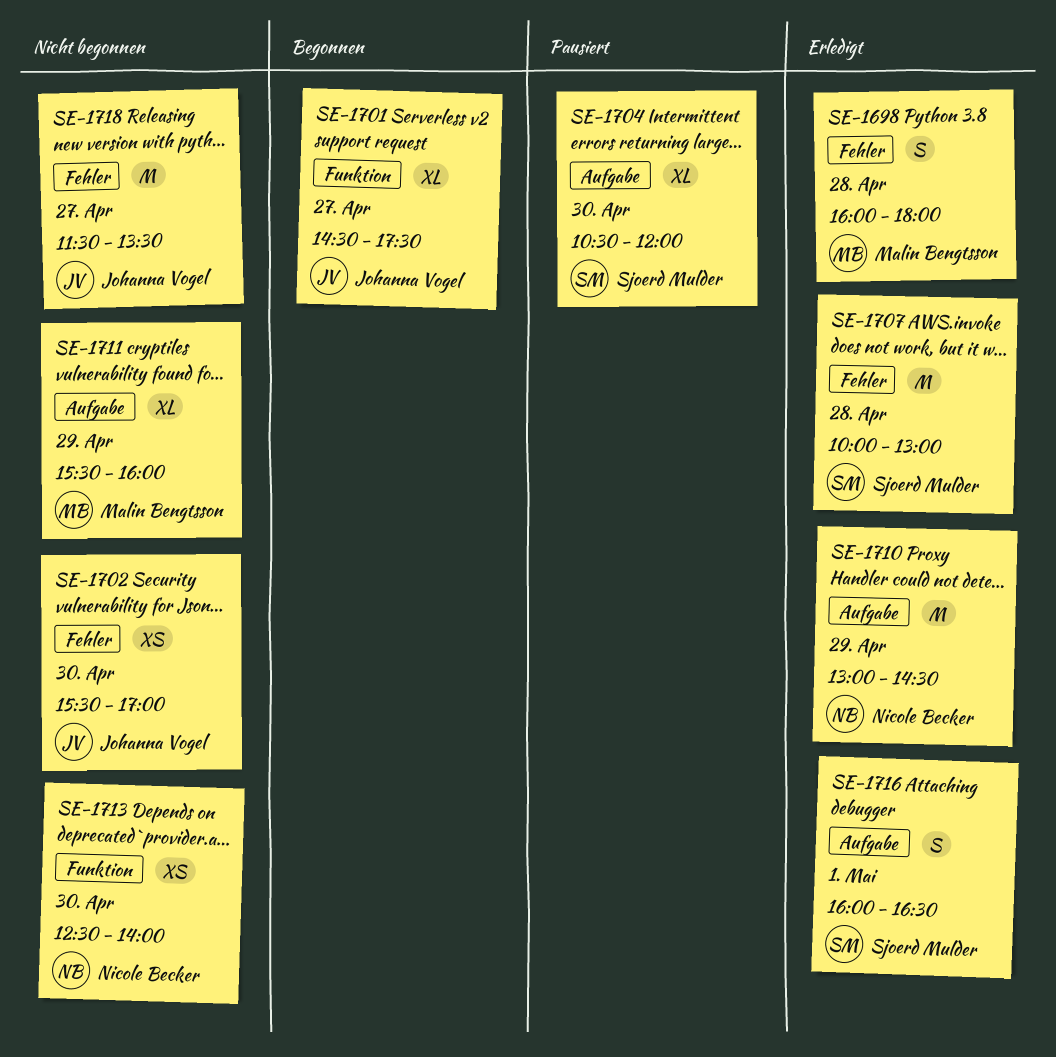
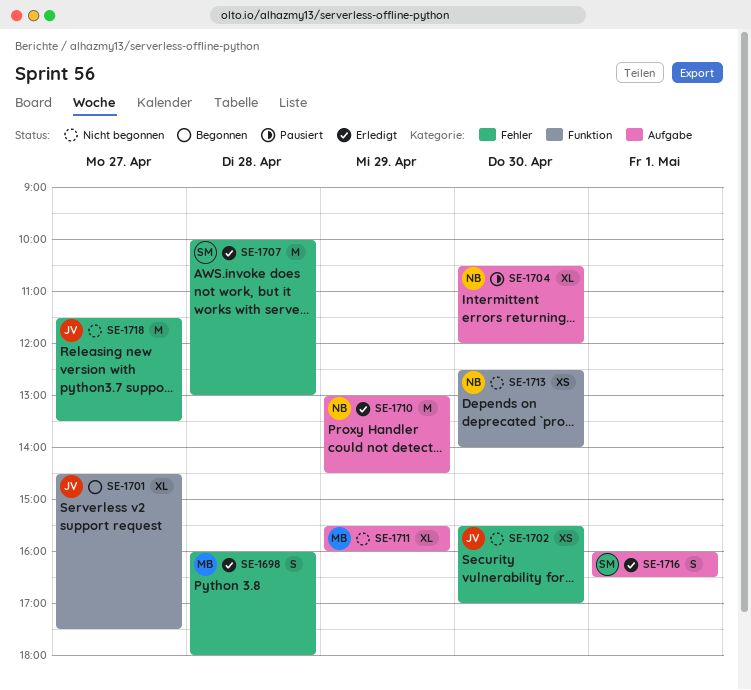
SE-1704, owner: Sjoerd Mulder -> Nicole Becker

